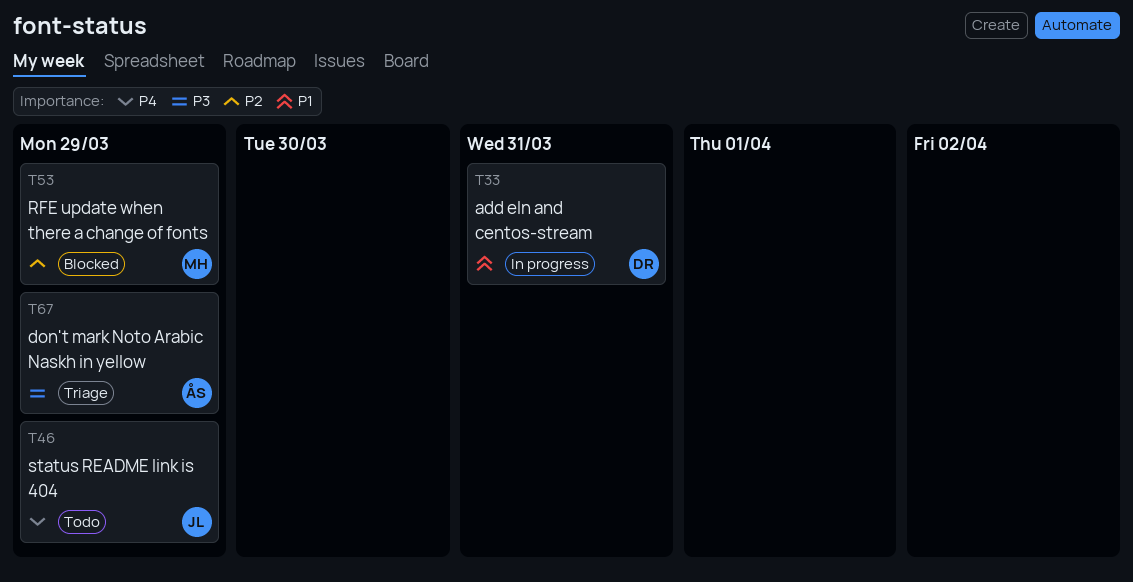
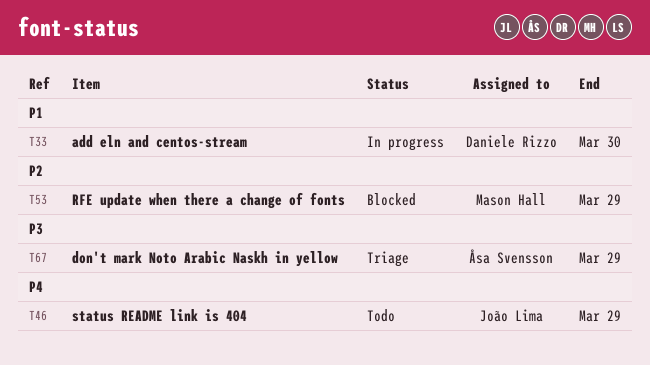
T33, due: Mar 31 -> Mar 30

